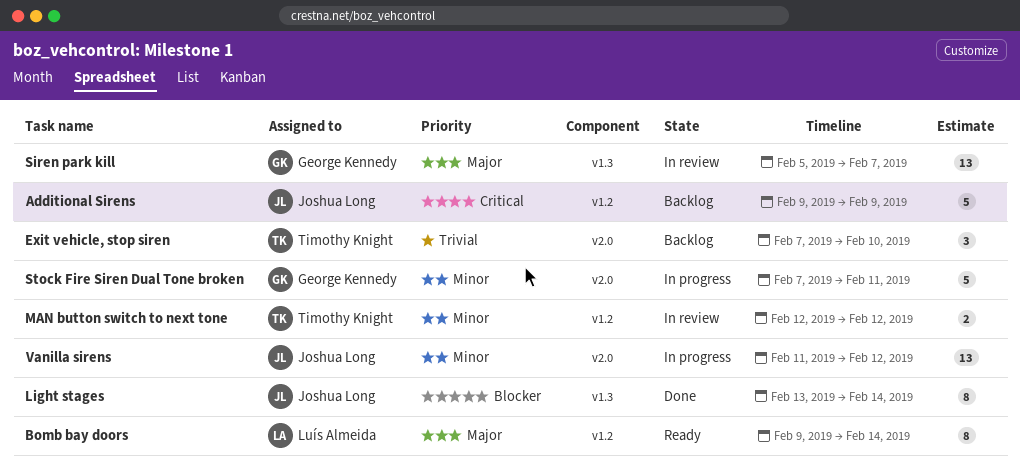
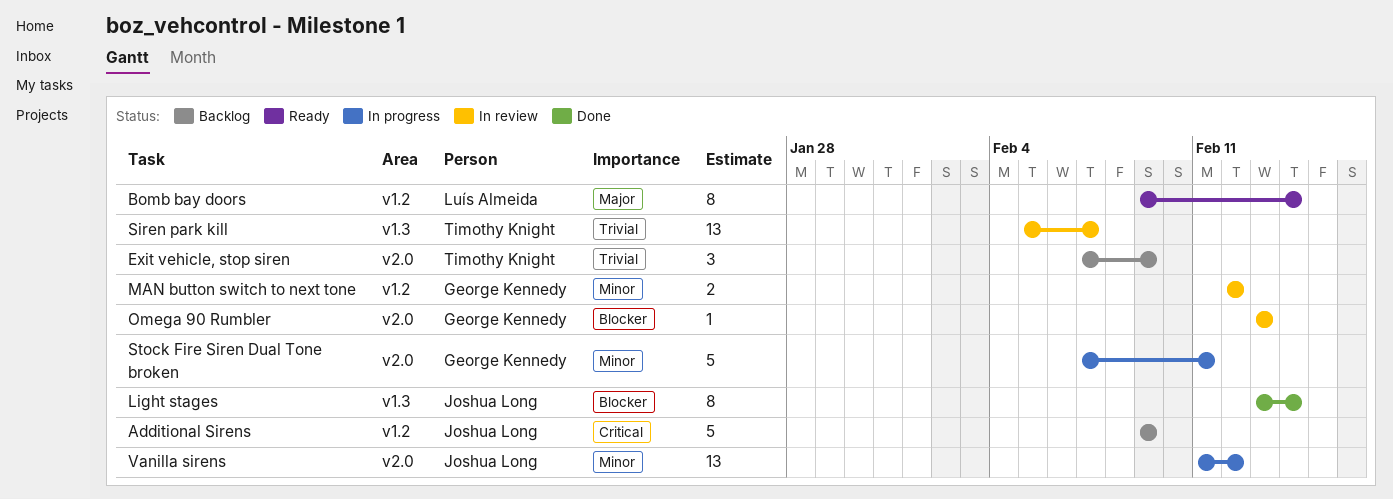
Exit vehicle, stop siren, due: Feb 10 -> Feb 9
MAN button switch to next tone, owner: Timothy Knight -> George Kennedy
Omega 90 Rumbler: none -> present
Siren park kill, owner: George Kennedy -> Timothy Knight
Siren park kill, priority: Major -> Trivial

